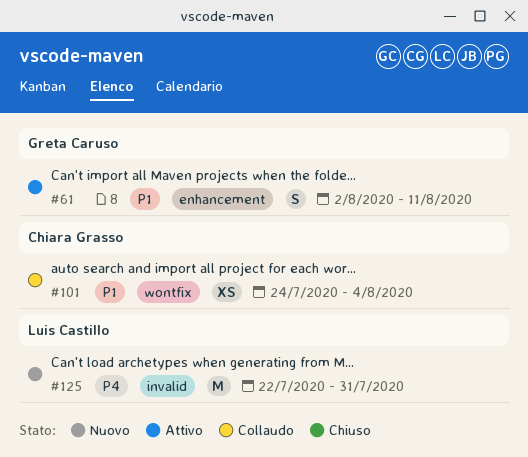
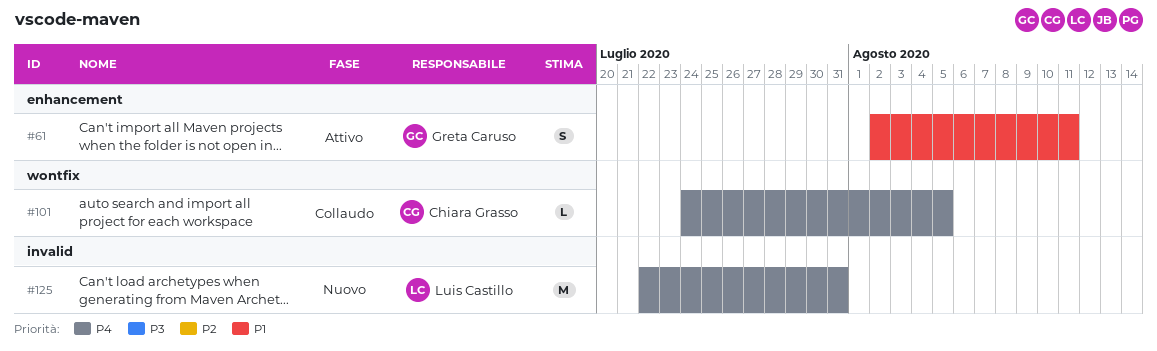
#101, priority: P1 -> P4
#101, estimate: XS -> L
#101, due: Aug 4 -> Aug 5

